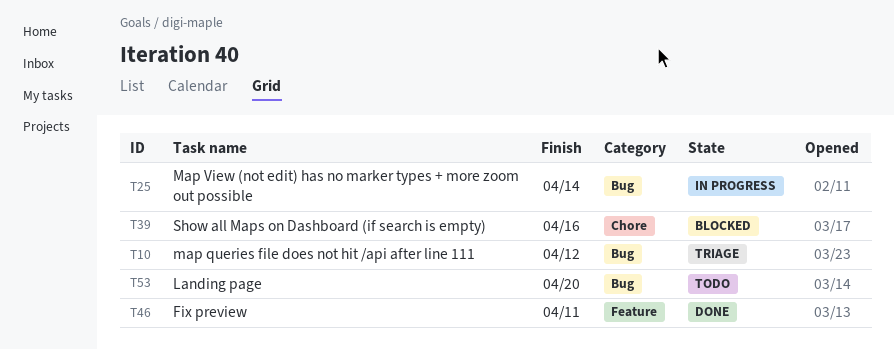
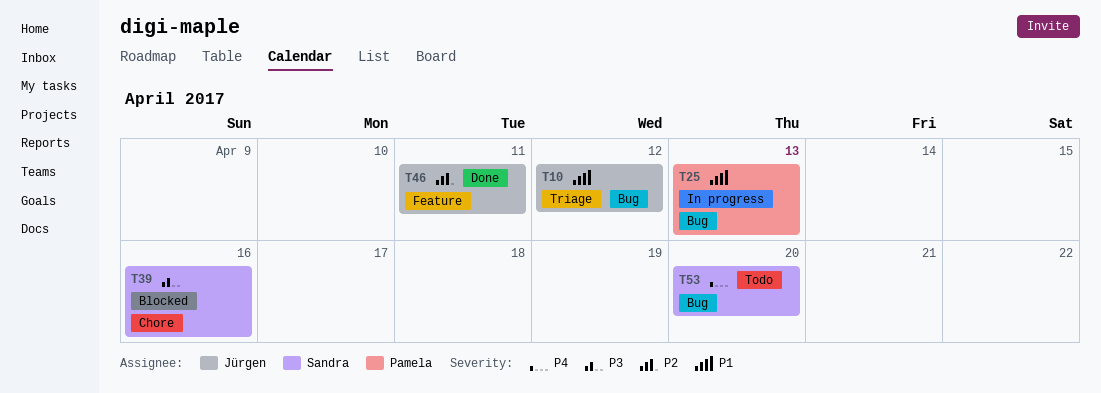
T25, due: Apr 14 -> Apr 13

